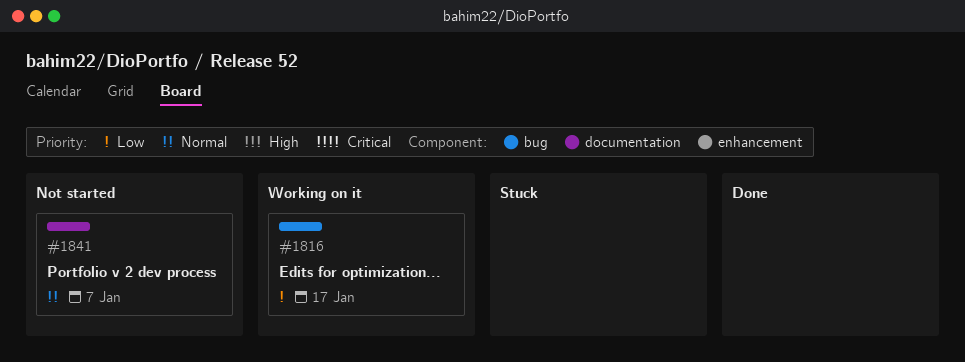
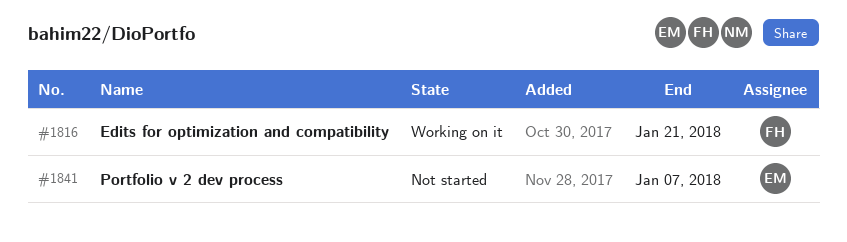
#1816, due: Jan 17 -> Jan 21

